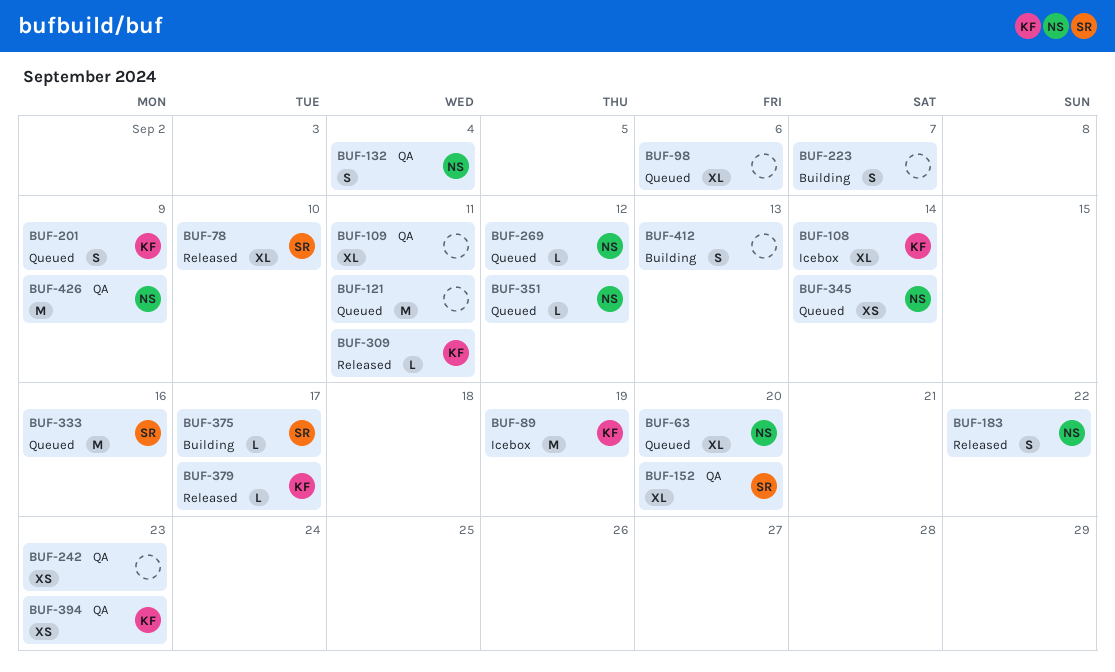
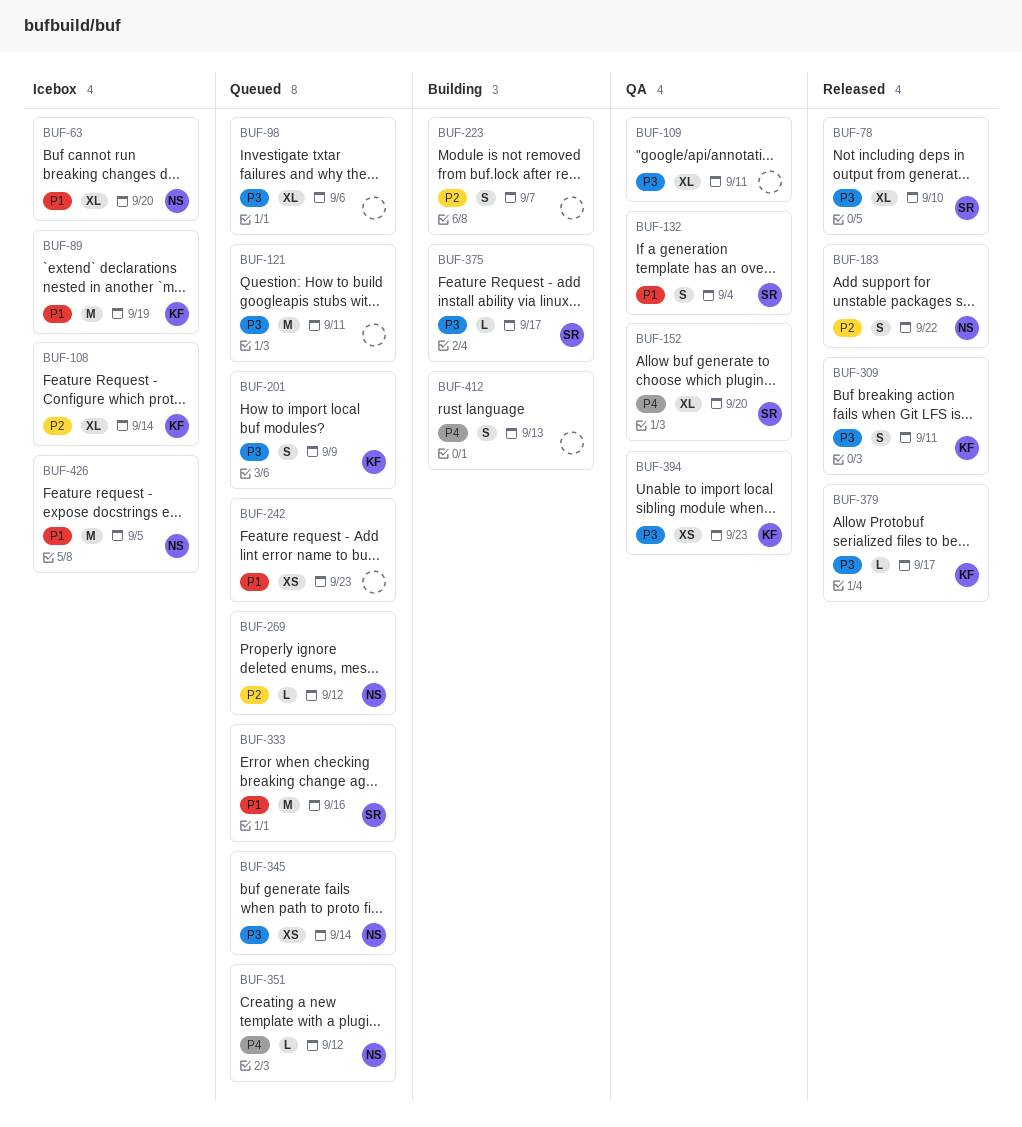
BUF-63, status: Queued -> Icebox
BUF-132, owner: NS -> SR
BUF-242, status: QA -> Queued
BUF-309, estimate: L -> S
BUF-426, status: QA -> Icebox
BUF-426, due: Sep 9 -> Sep 5

